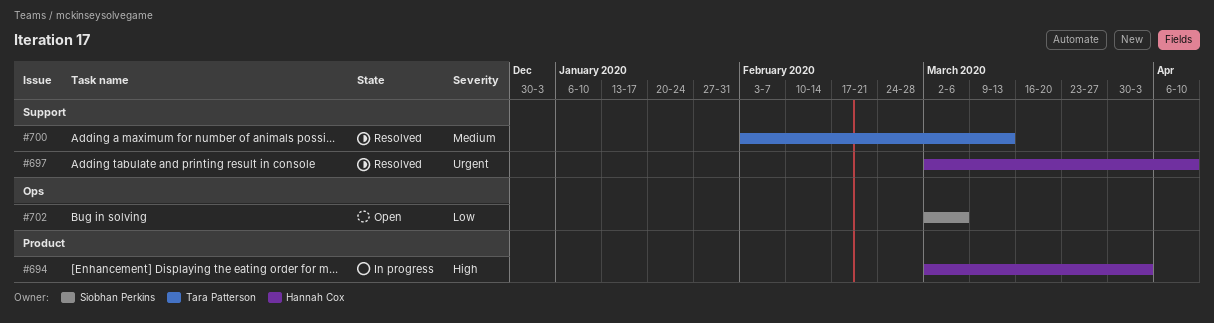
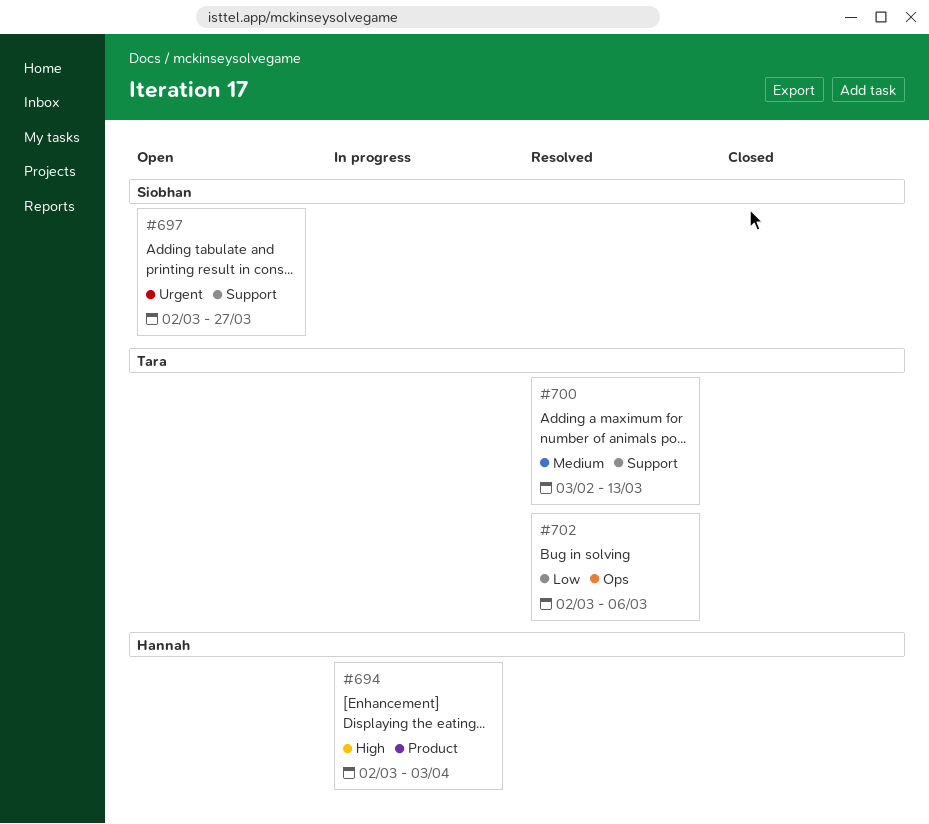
#697, status: Resolved -> Open
#697, owner: Hannah Cox -> Siobhan Perkins
#697, due: Apr 10 -> Mar 27
#702, status: Open -> Resolved
#702, owner: Siobhan Perkins -> Tara Patterson

